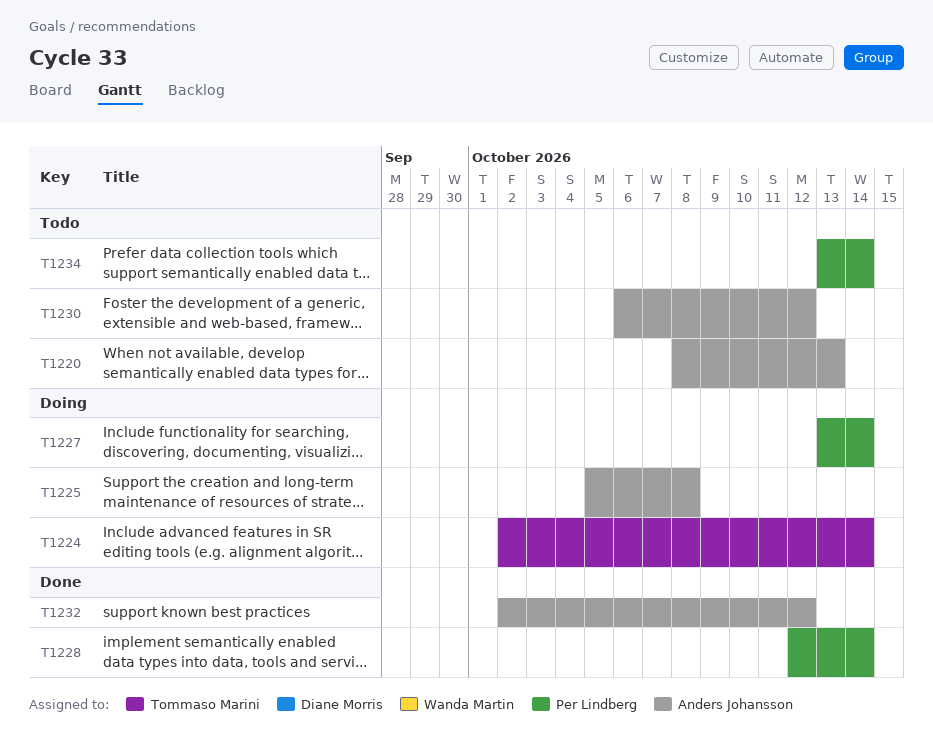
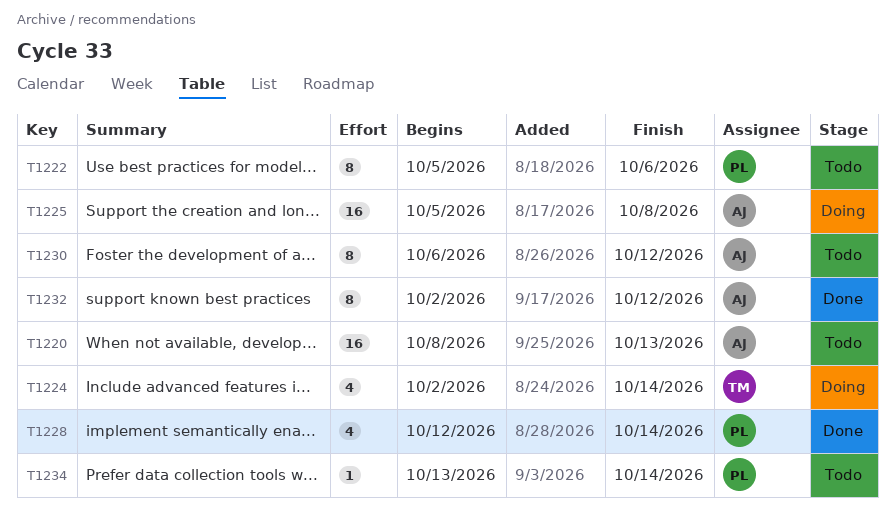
T1222: none -> present
T1227: present -> none

